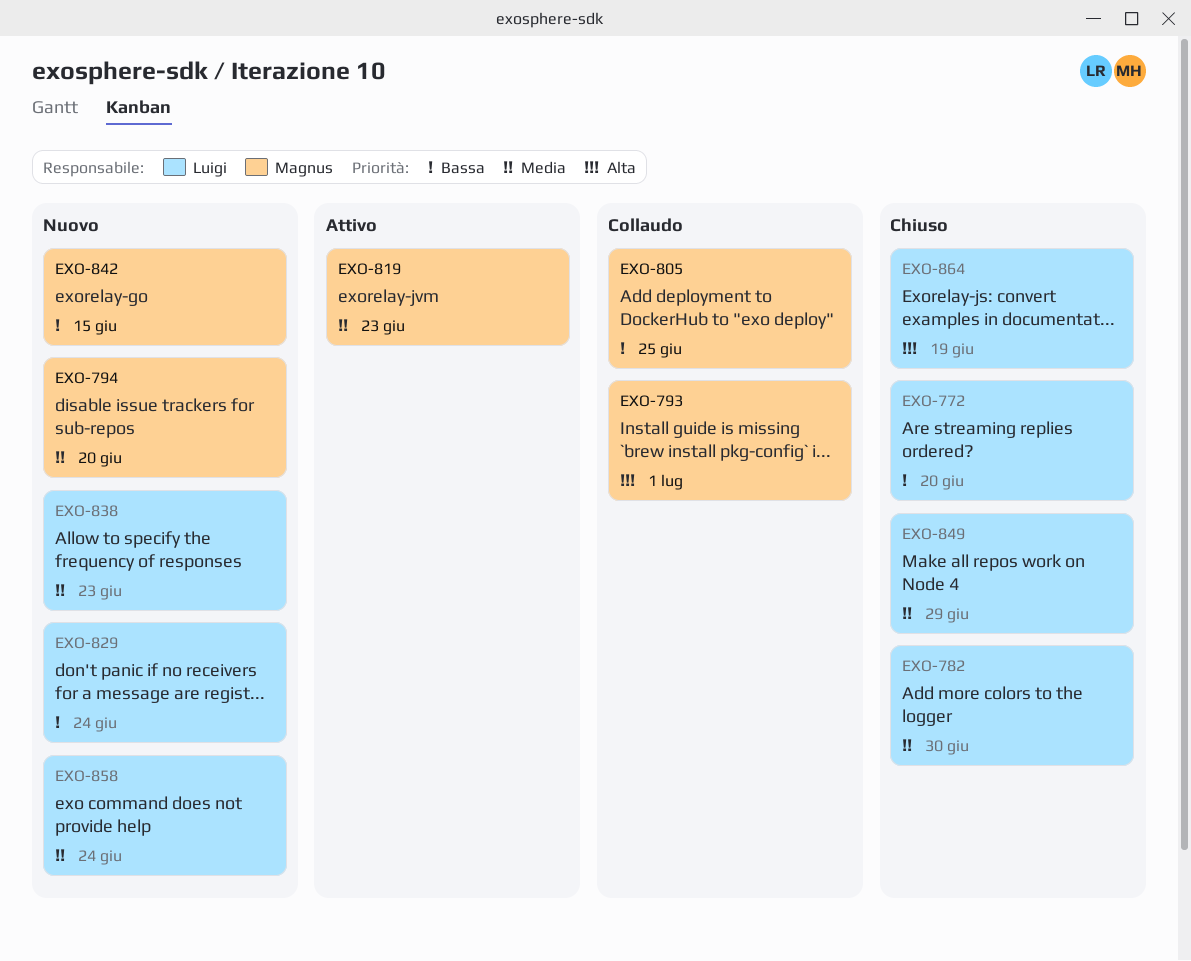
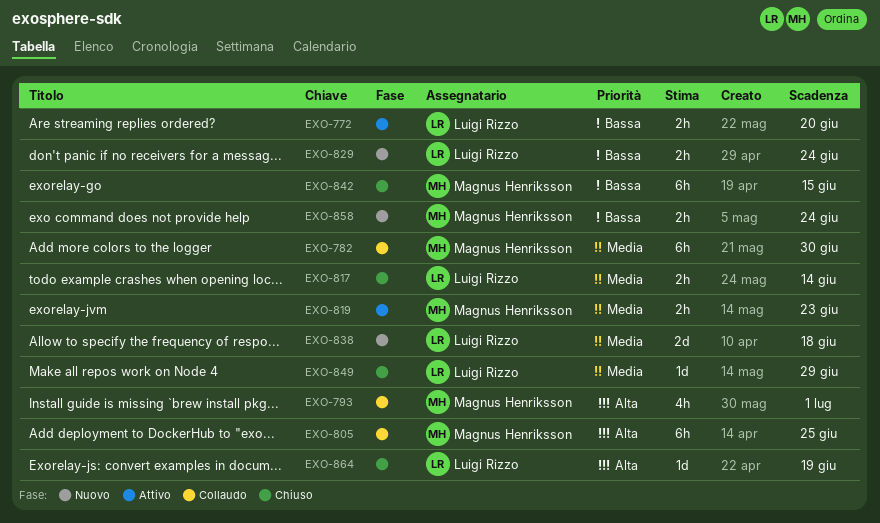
EXO-772, status: Chiuso -> Attivo
EXO-782, status: Chiuso -> Collaudo
EXO-782, owner: Luigi Rizzo -> Magnus Henriksson
EXO-794: present -> none
EXO-805, priority: Bassa -> Alta
EXO-817: none -> present
EXO-838, due: Jun 23 -> Jun 18
EXO-842, status: Nuovo -> Chiuso
EXO-858, owner: Luigi Rizzo -> Magnus Henriksson
EXO-858, priority: Media -> Bassa

